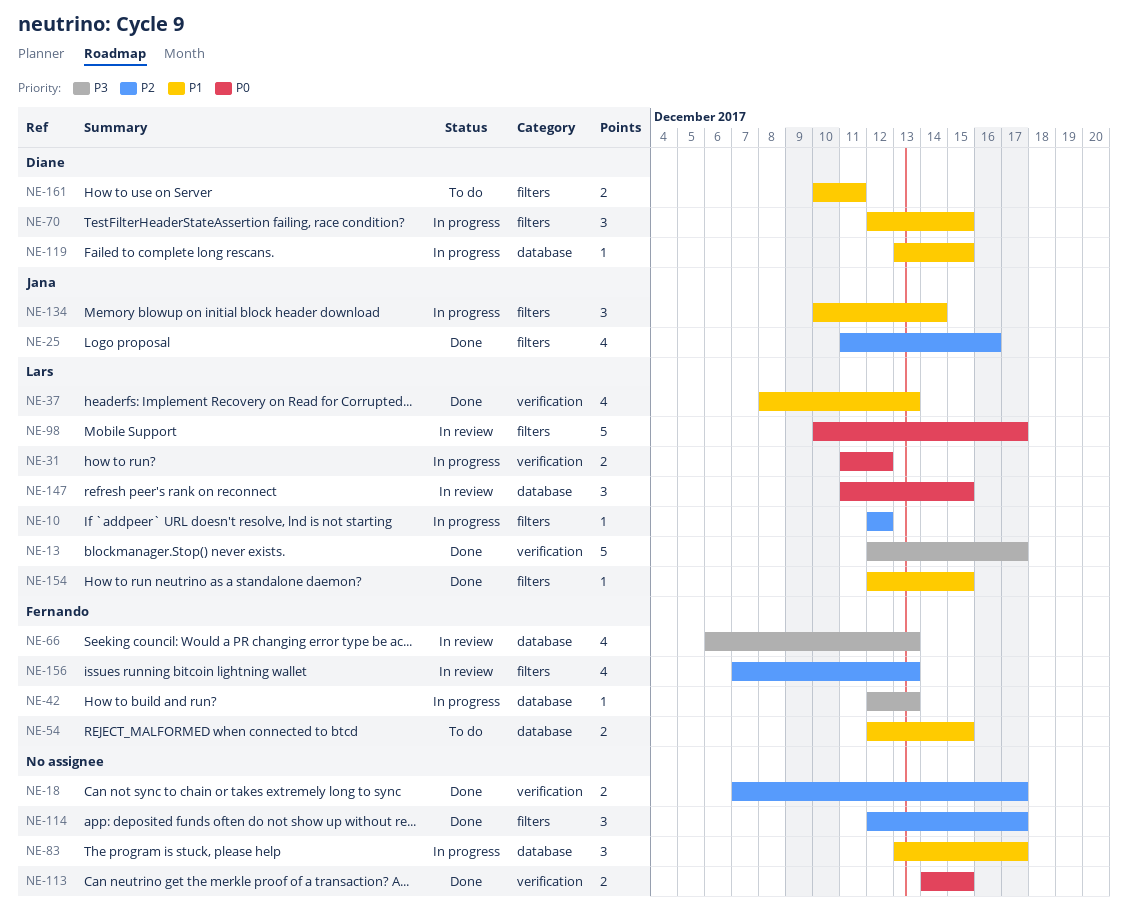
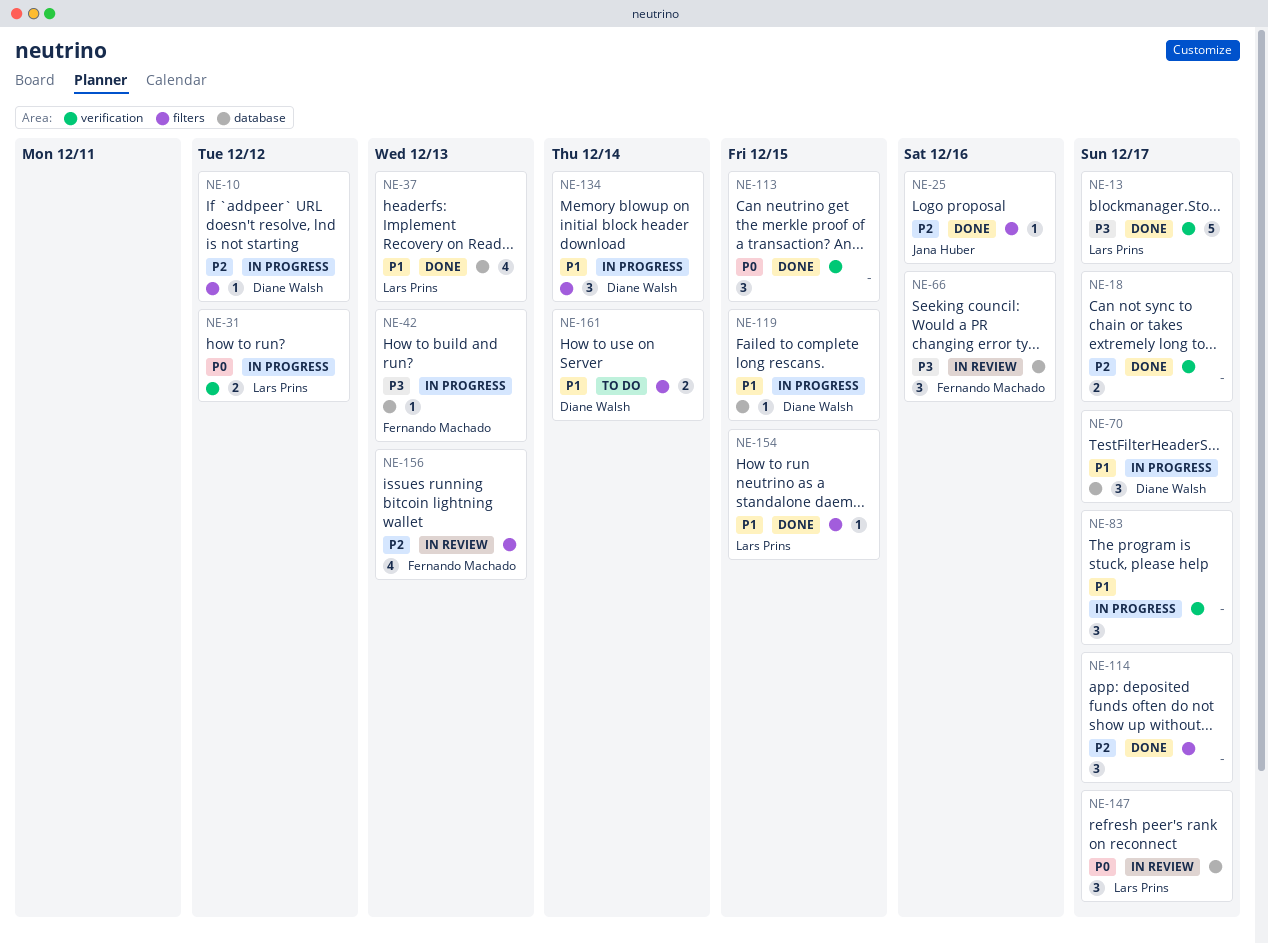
NE-10, owner: Lars Prins -> Diane Walsh
NE-25, estimate: 4 -> 1
NE-37, label: verification -> database
NE-54: present -> none
NE-66, estimate: 4 -> 3
NE-66, due: Dec 13 -> Dec 16
NE-70, label: filters -> database
NE-70, due: Dec 15 -> Dec 17
NE-83, label: database -> verification
NE-98: present -> none
NE-113, estimate: 2 -> 3
NE-134, owner: Jana Huber -> Diane Walsh
NE-147, due: Dec 15 -> Dec 17
NE-161, due: Dec 11 -> Dec 14

